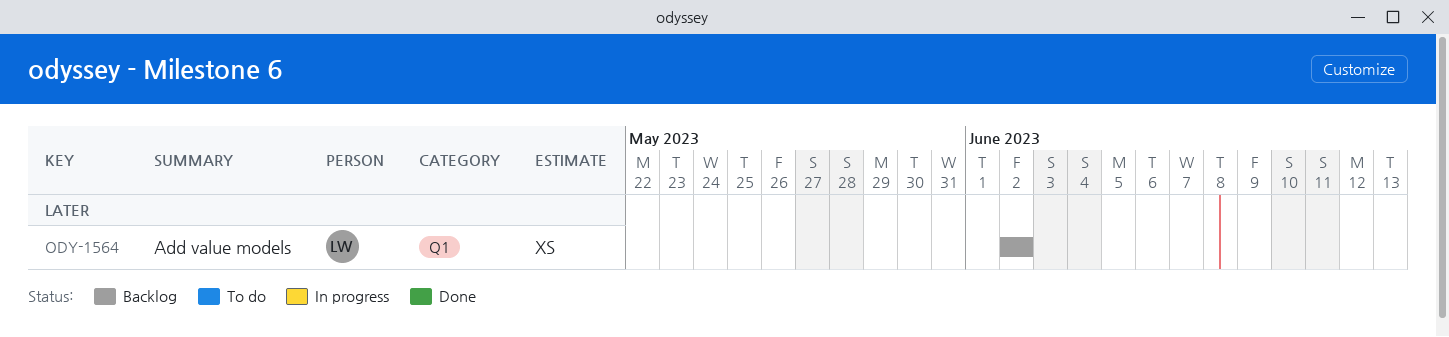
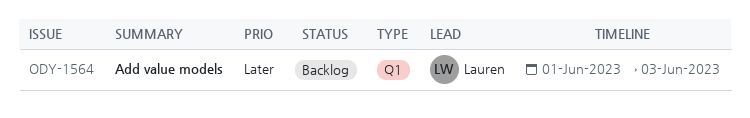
ODY-1564, start: Jun 2 -> Jun 1
ODY-1564, due: Jun 2 -> Jun 3

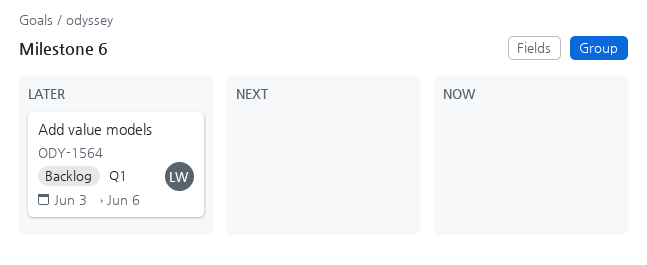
ODY-1564, start: Jun 1 -> Jun 3
ODY-1564, due: Jun 3 -> Jun 6

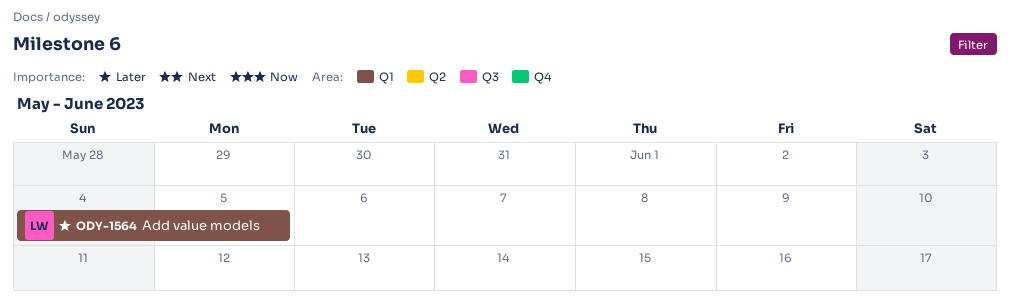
ODY-1564, start: Jun 3 -> Jun 4
ODY-1564, due: Jun 6 -> Jun 5

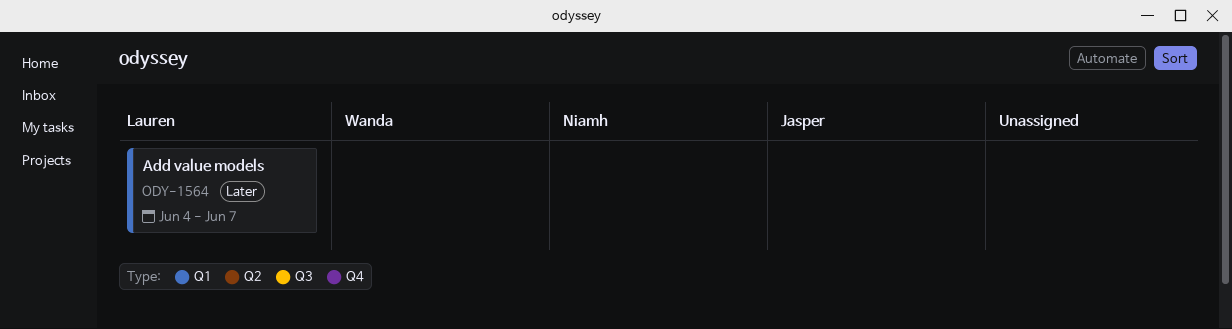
ODY-1564, due: Jun 5 -> Jun 7

